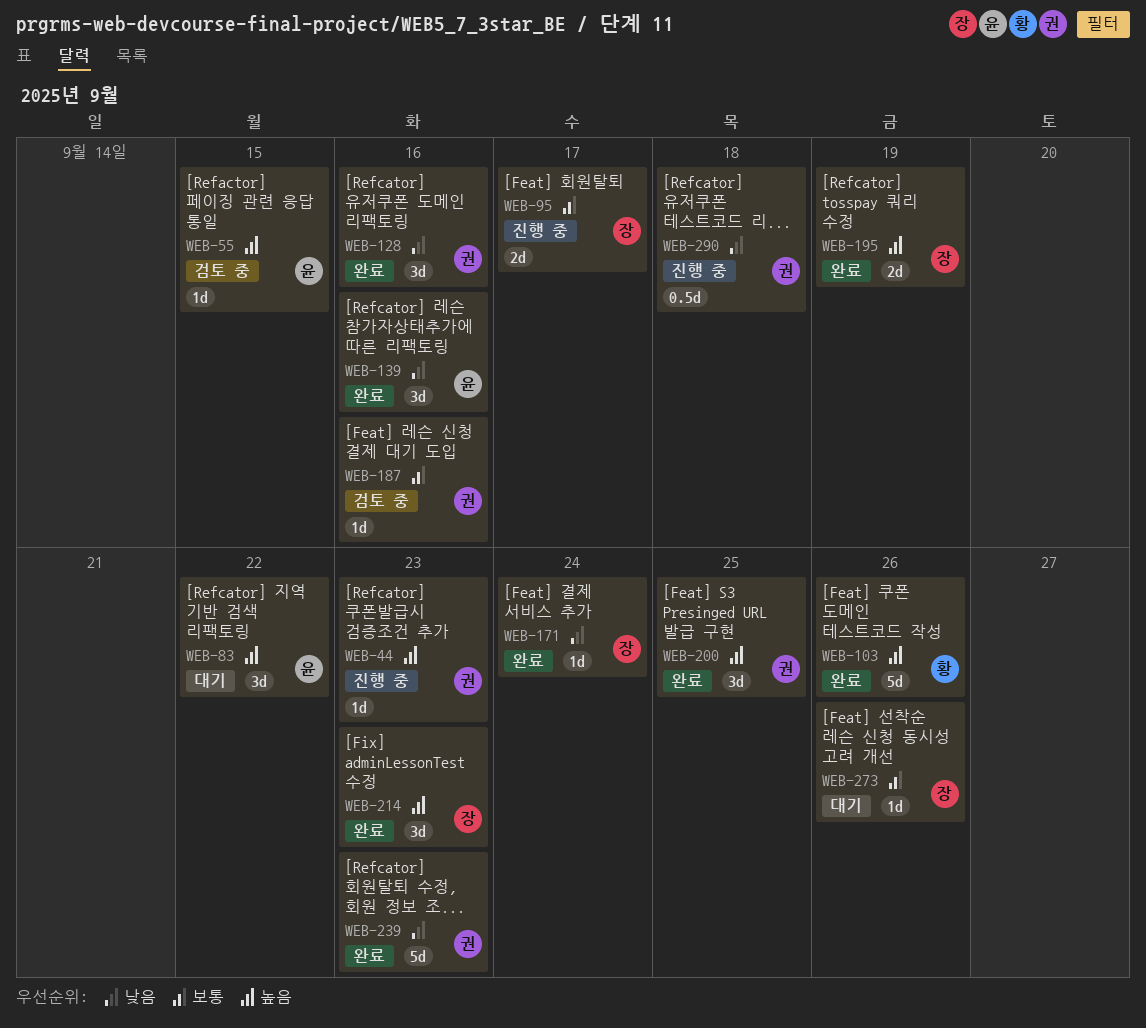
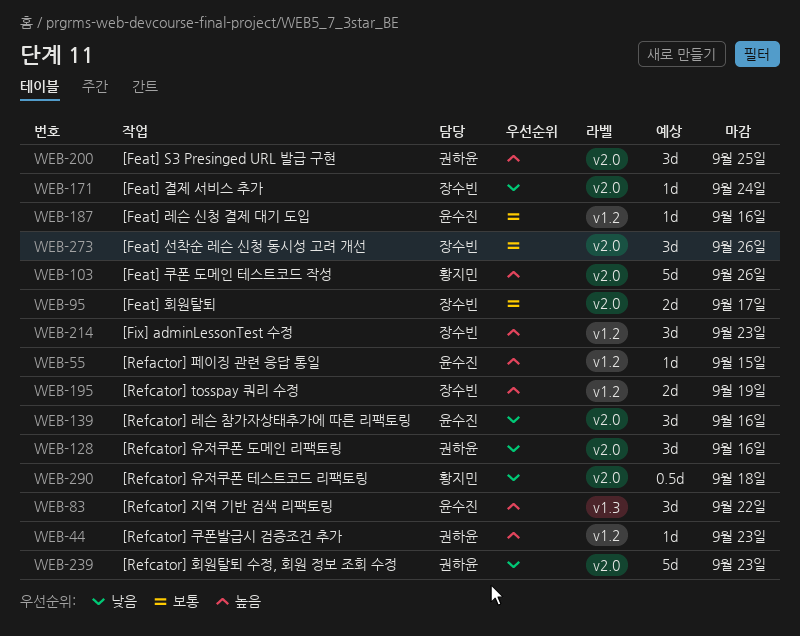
WEB-187, owner: 권하윤 -> 윤수진
WEB-273, estimate: 1d -> 3d
WEB-290, owner: 권하윤 -> 황지민

